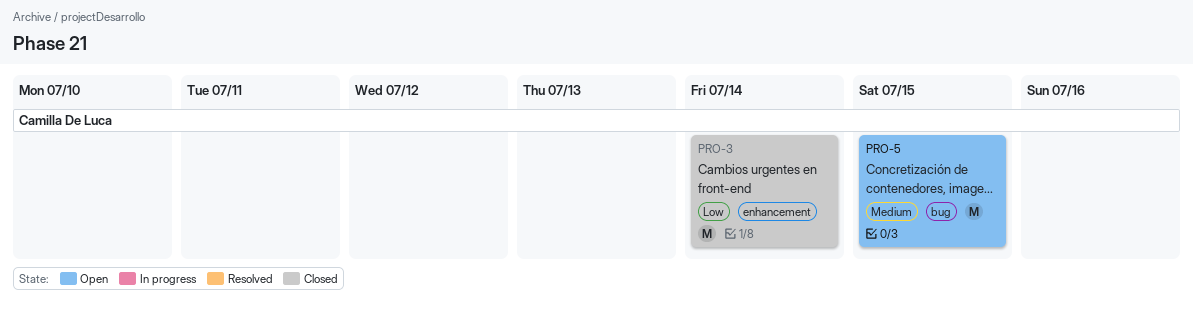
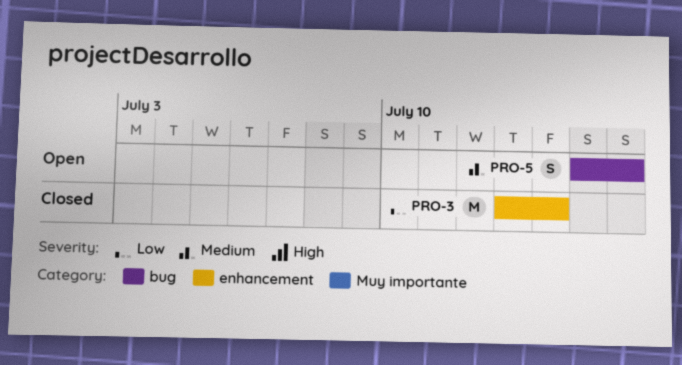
PRO-5, estimate: M -> S
PRO-5, due: Jul 15 -> Jul 16

